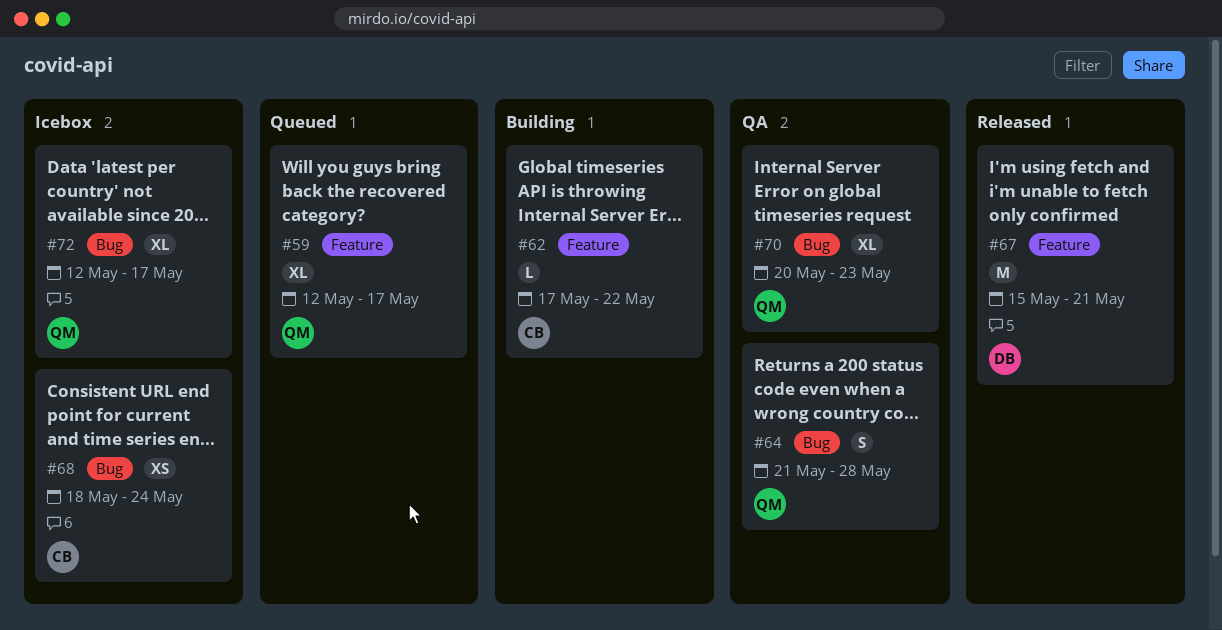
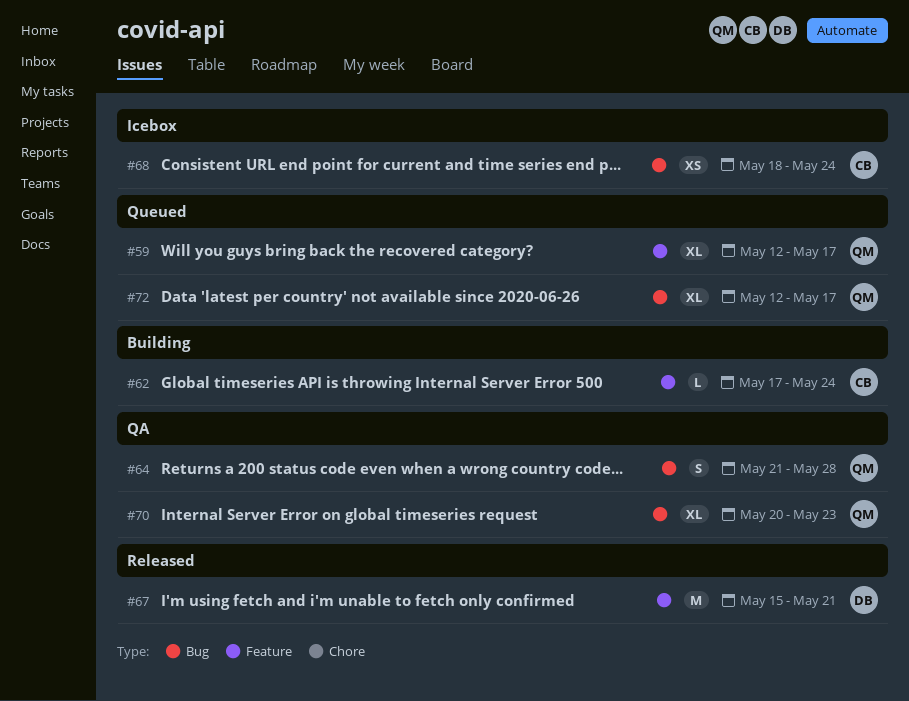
#62, due: May 22 -> May 24
#72, status: Icebox -> Queued

